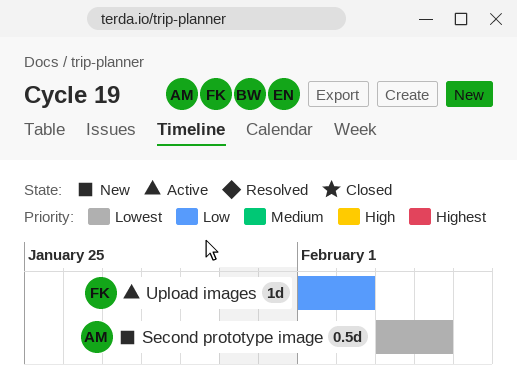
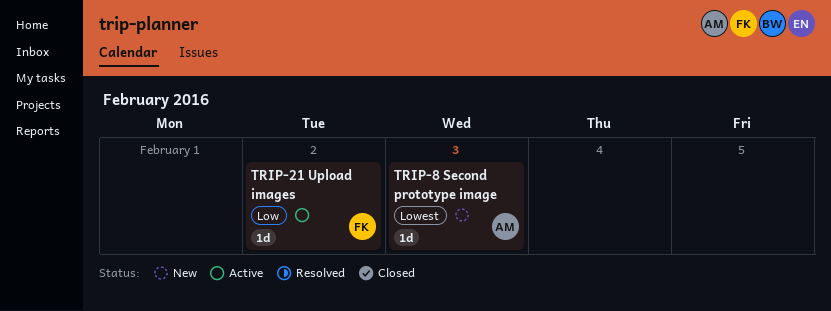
Second prototype image, estimate: 0.5d -> 1d
Second prototype image, due: Feb 4 -> Feb 3

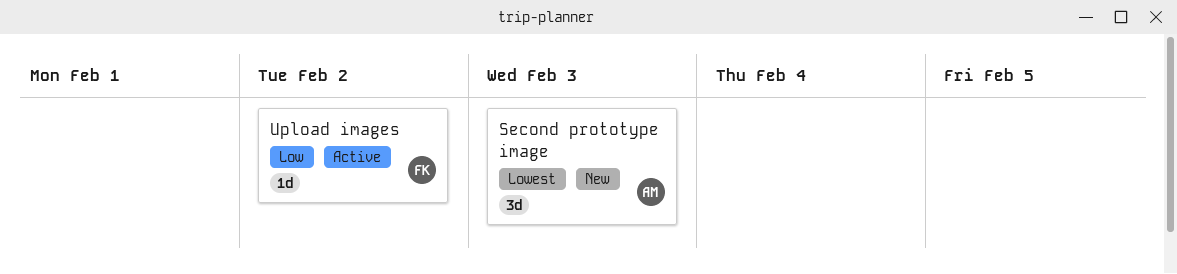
Second prototype image, estimate: 1d -> 3d

